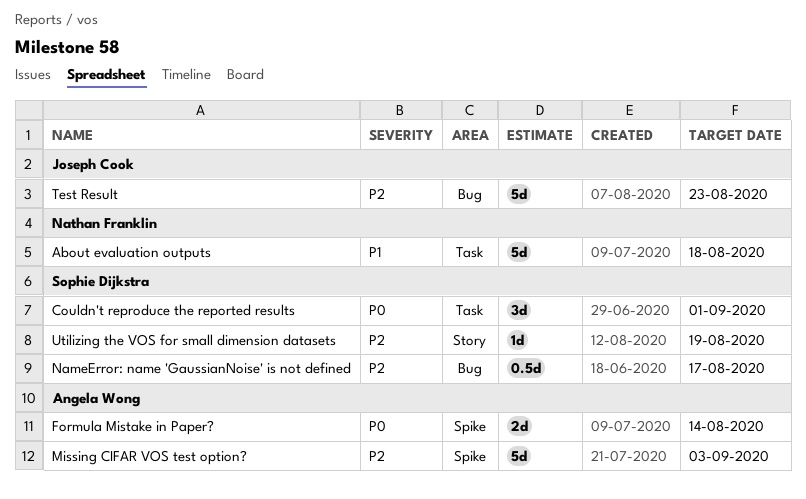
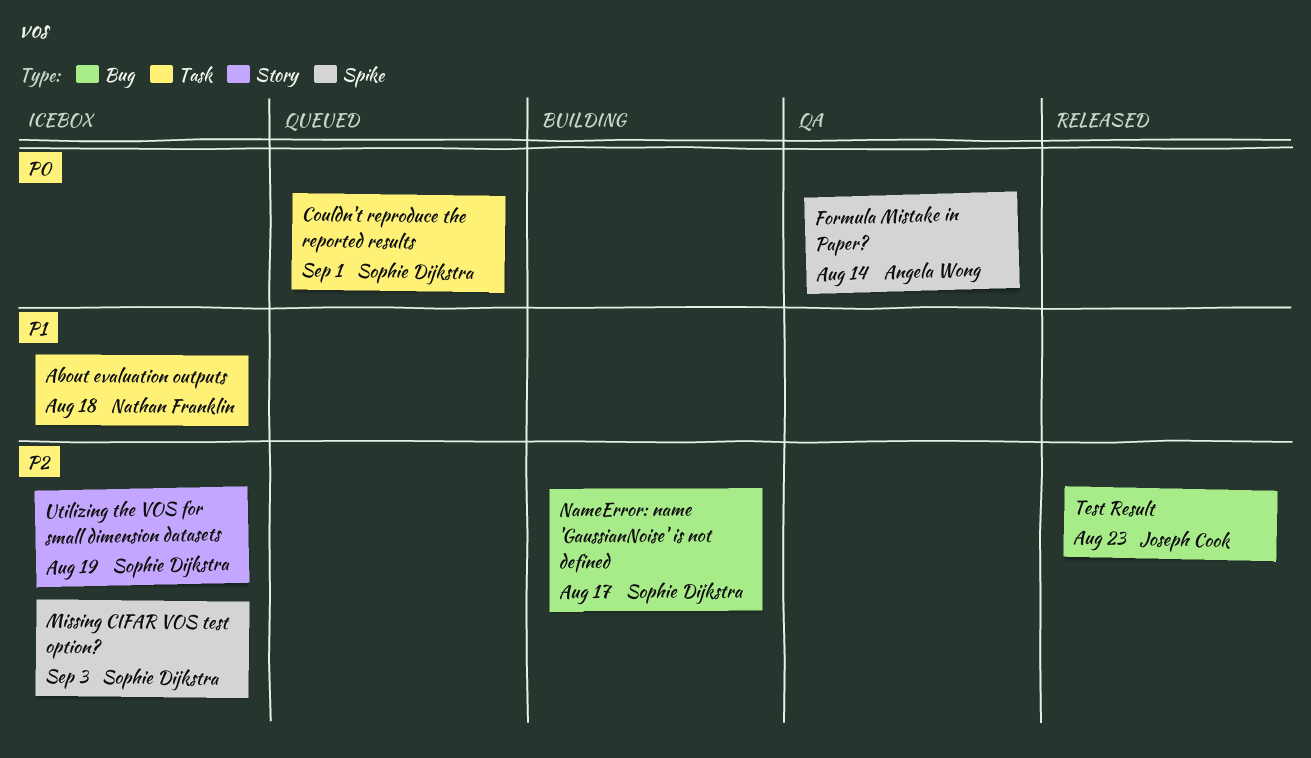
Missing CIFAR VOS test option?, owner: Angela Wong -> Sophie Dijkstra

